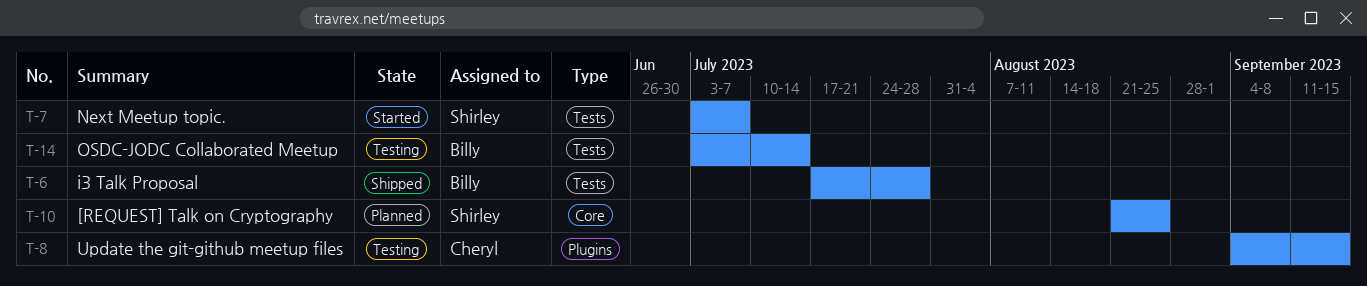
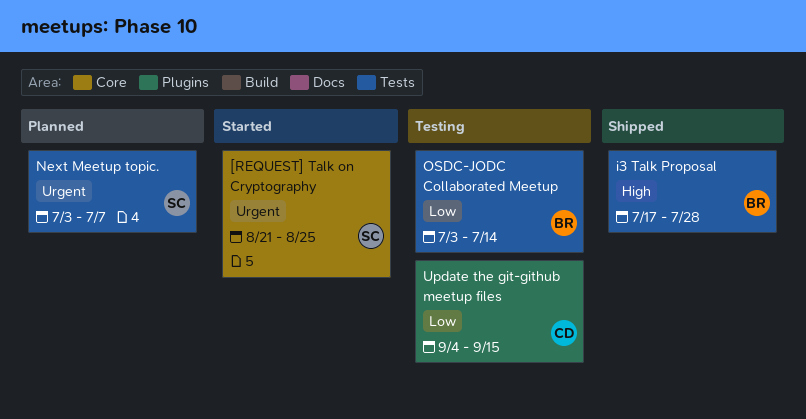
[REQUEST] Talk on Cryptography, status: Planned -> Started
Next Meetup topic., status: Started -> Planned

